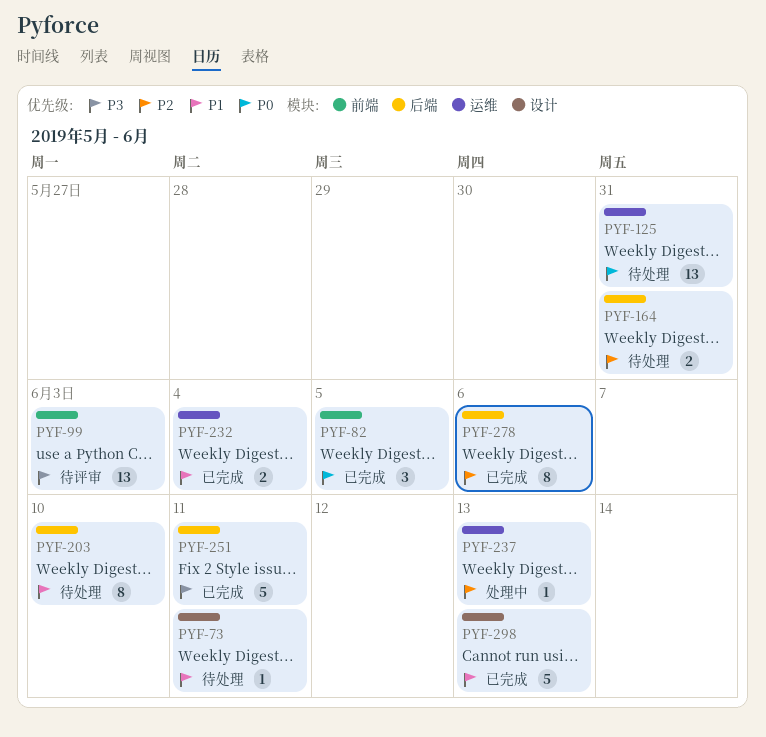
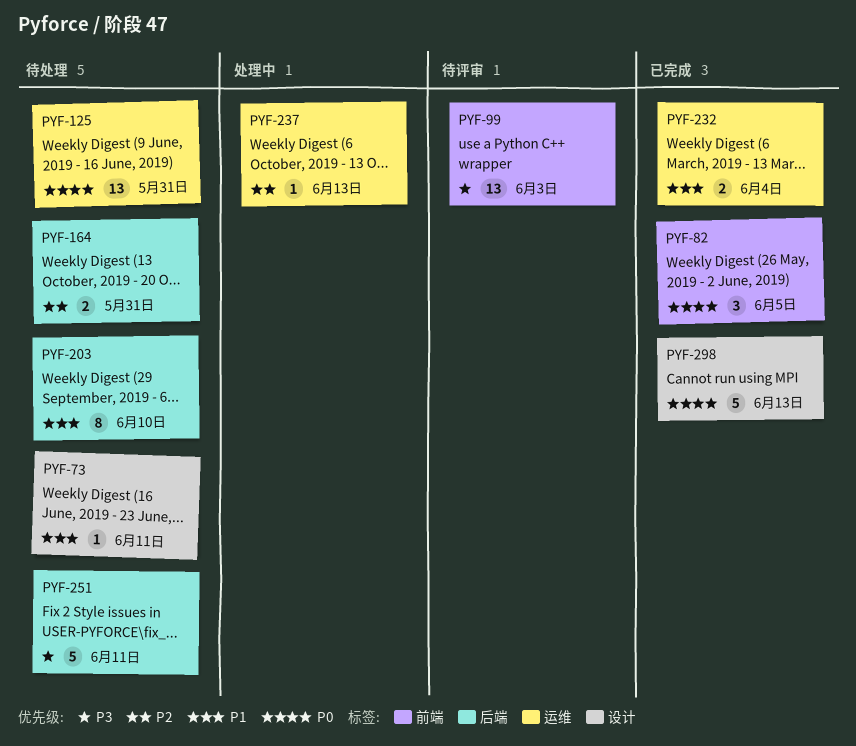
PYF-251, status: 已完成 -> 待处理
PYF-278: present -> none
PYF-298, priority: P1 -> P0

